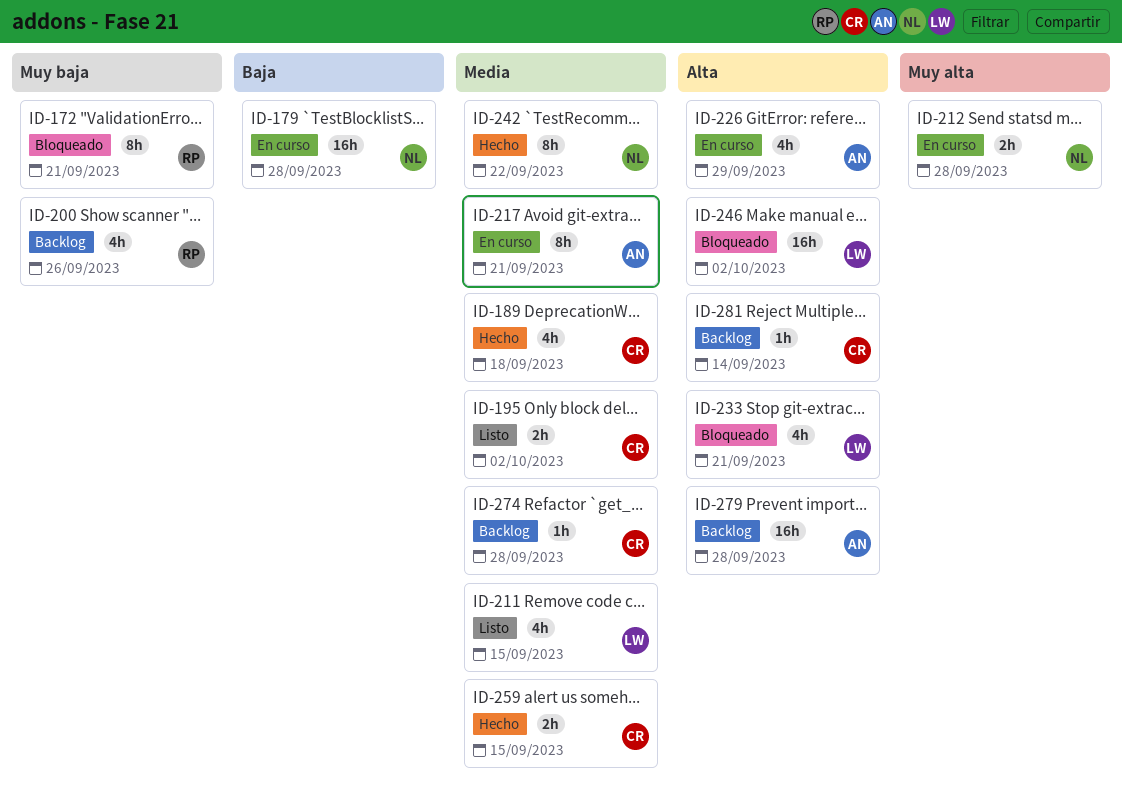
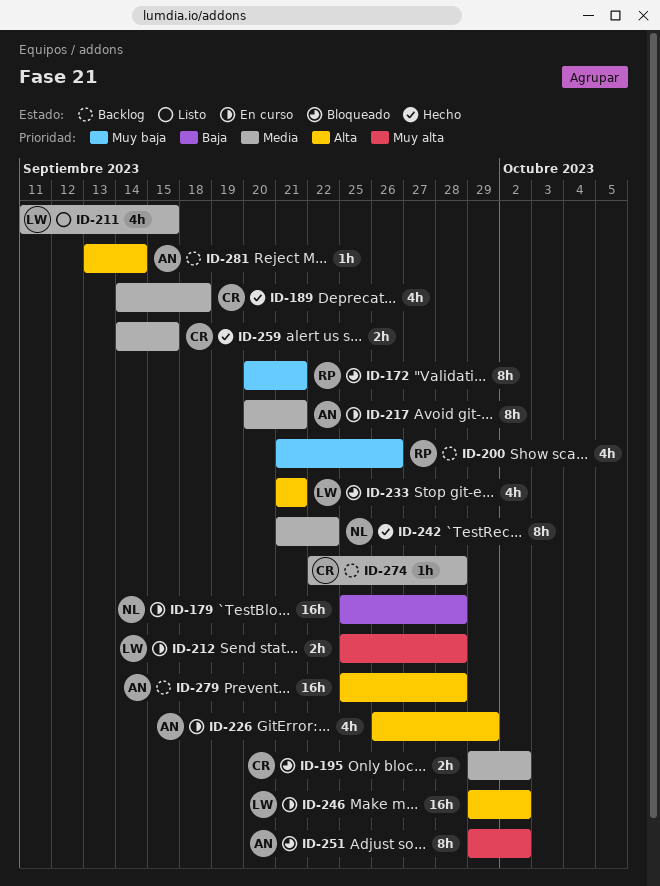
ID-195, status: Listo -> Bloqueado
ID-212, owner: NL -> LW
ID-246, status: Bloqueado -> En curso
ID-251: none -> present
ID-281, owner: CR -> AN

